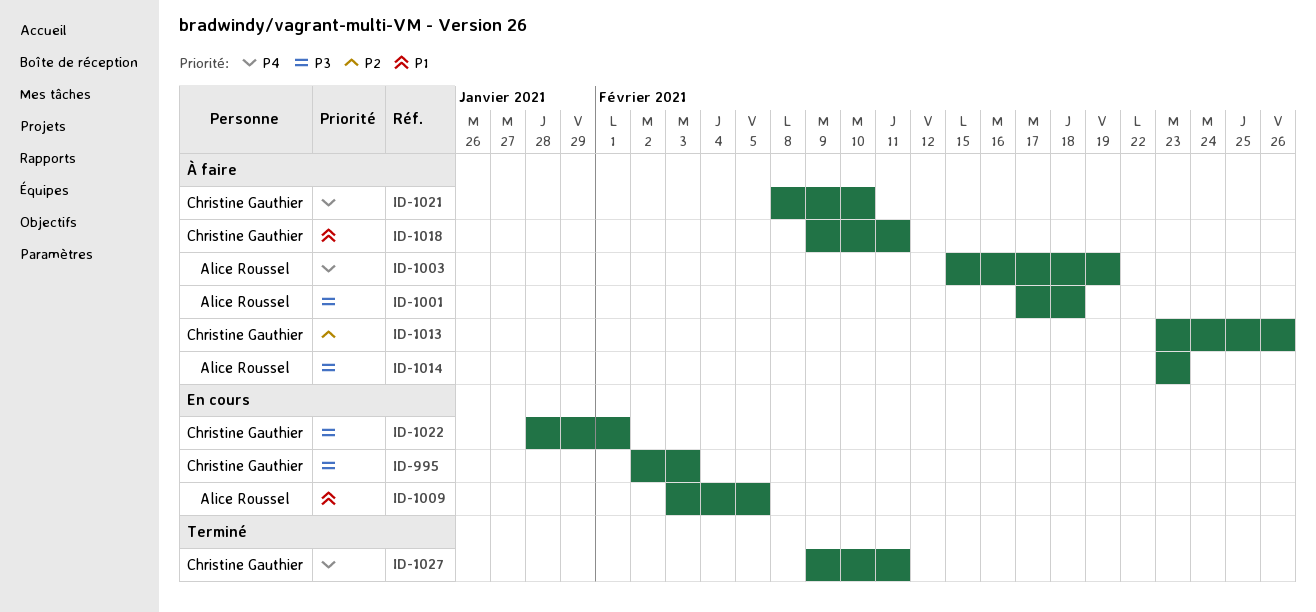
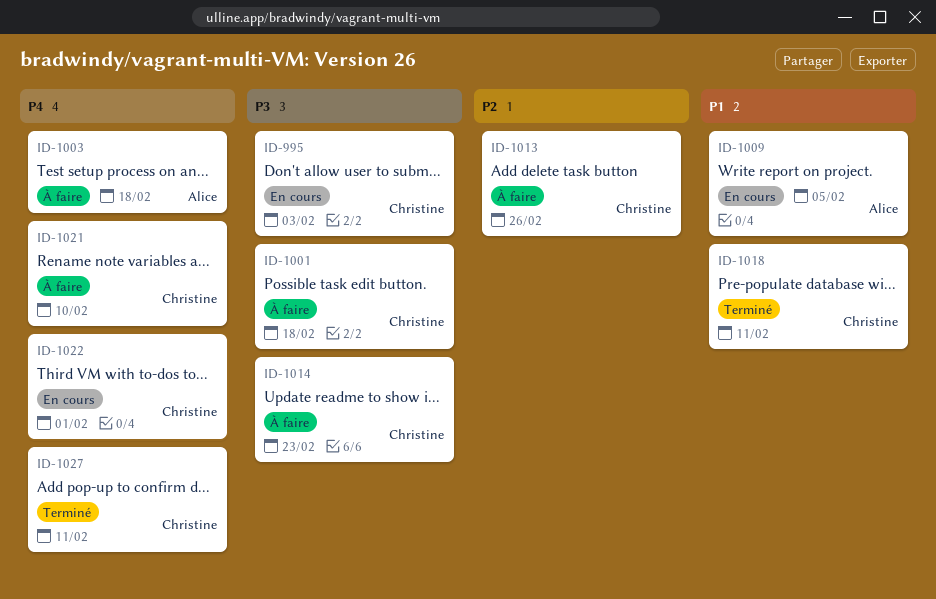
ID-1001, owner: Alice Roussel -> Christine Gauthier
ID-1003, due: Feb 19 -> Feb 18
ID-1014, owner: Alice Roussel -> Christine Gauthier
ID-1018, status: À faire -> Terminé
ID-1022, priority: P3 -> P4

